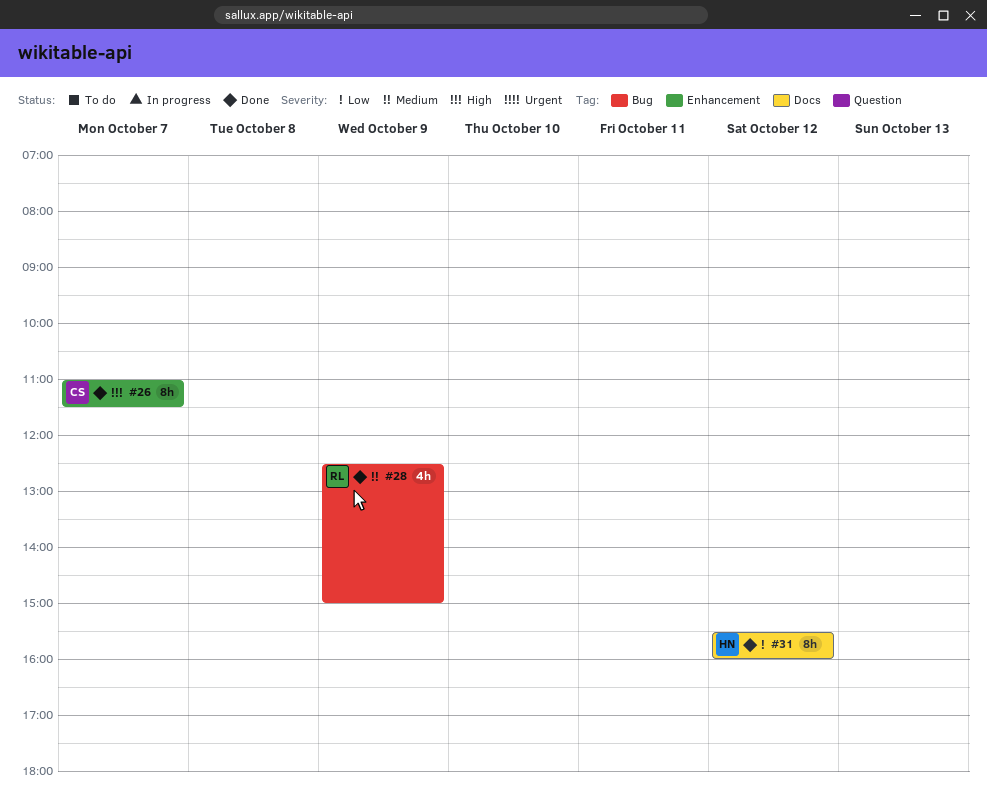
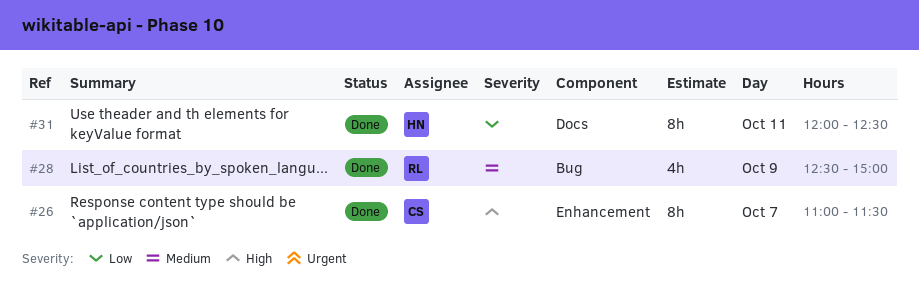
#31, day: Oct 12 -> Oct 11
#31, begins: 15:30 -> 12:00
#31, ends: 16:00 -> 12:30

